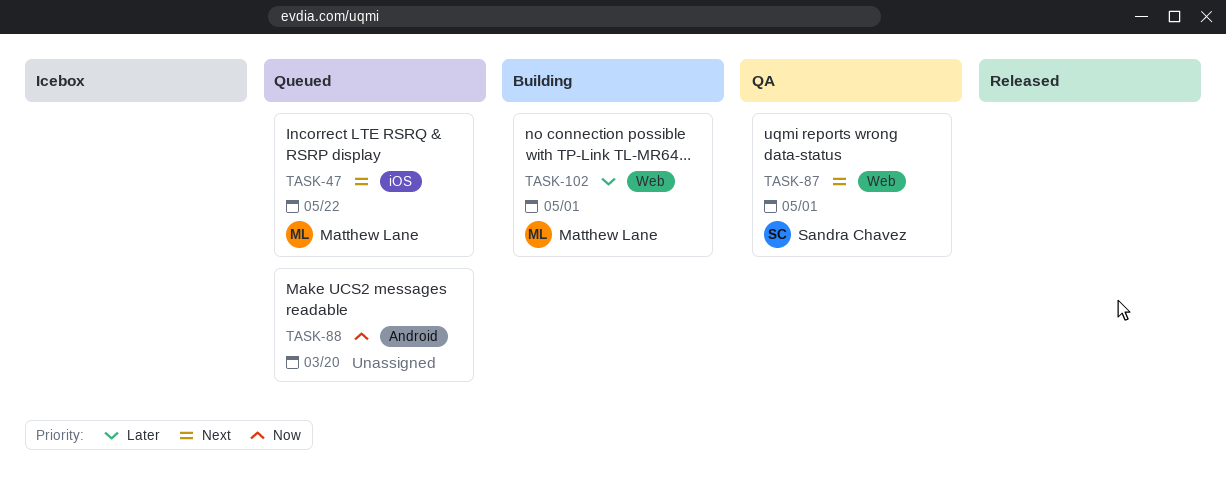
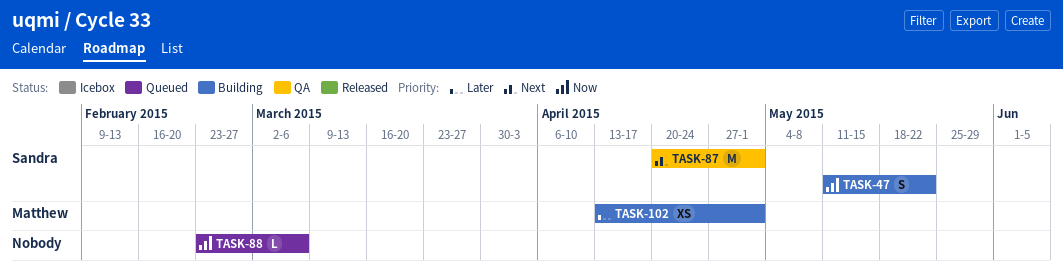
TASK-47, status: Queued -> Building
TASK-47, owner: Matthew Lane -> Sandra Chavez
TASK-47, priority: Next -> Now
TASK-88, due: Mar 20 -> Mar 6

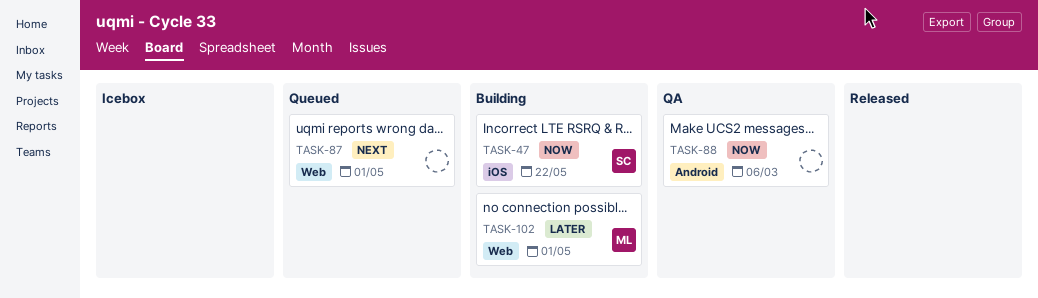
TASK-87, status: QA -> Queued
TASK-87, owner: Sandra -> none
TASK-88, status: Queued -> QA

